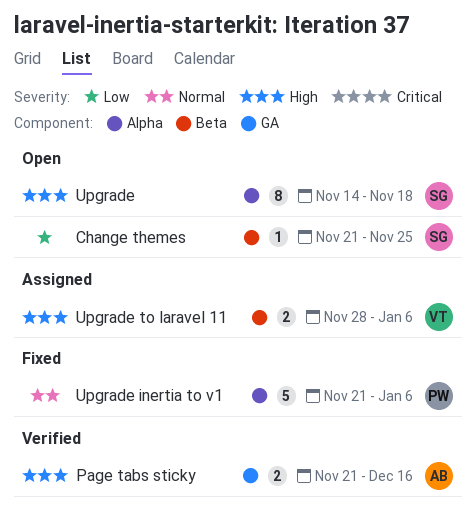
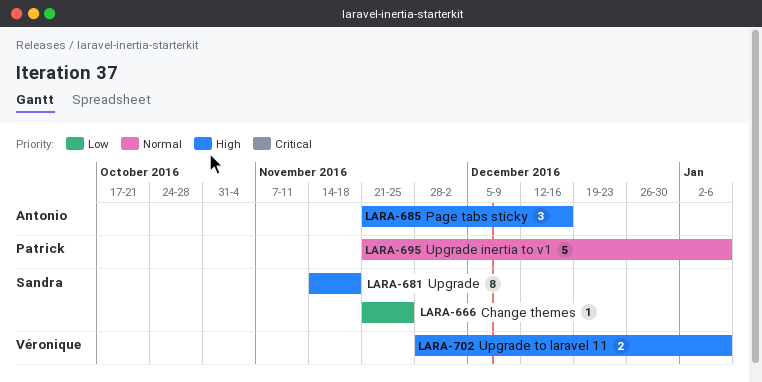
Page tabs sticky, estimate: 2 -> 3

